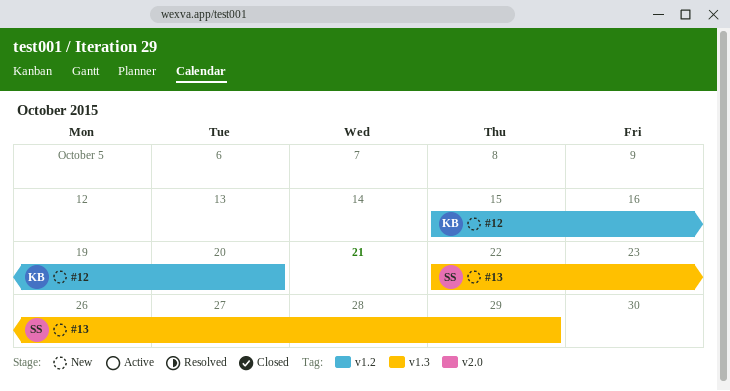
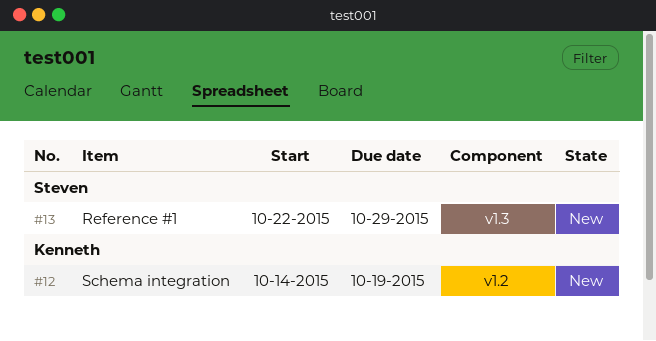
#12, start: Oct 15 -> Oct 14
#12, due: Oct 20 -> Oct 19

